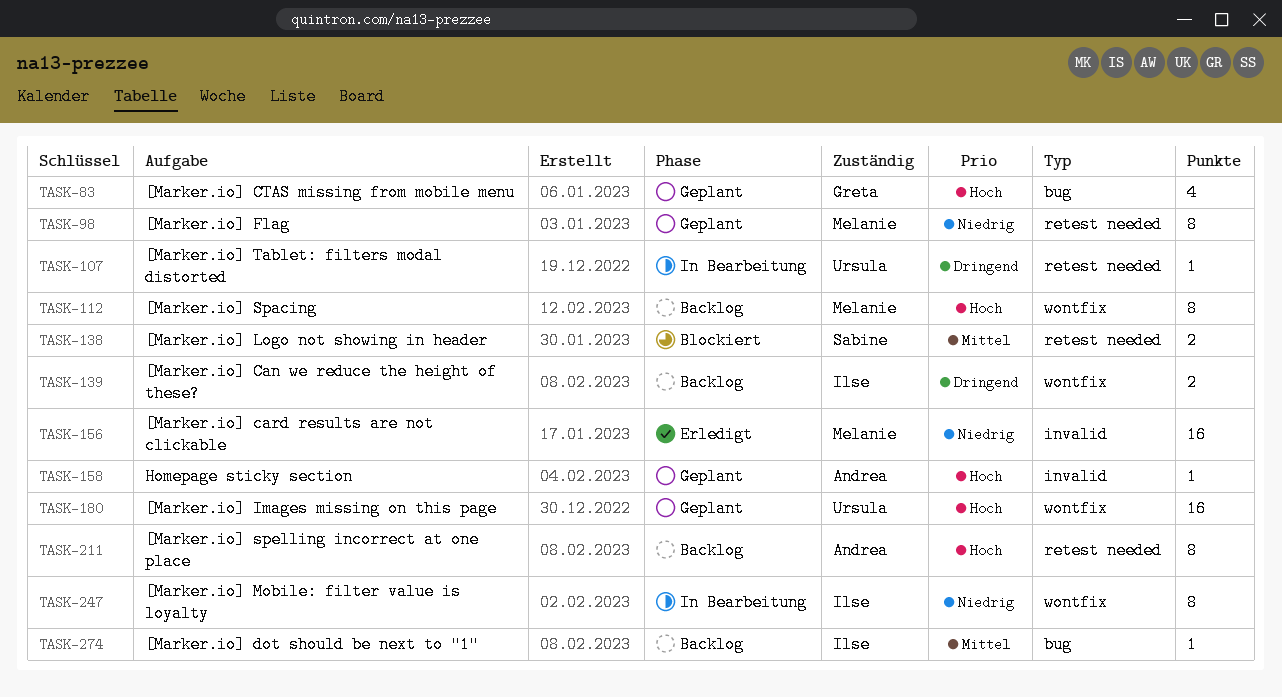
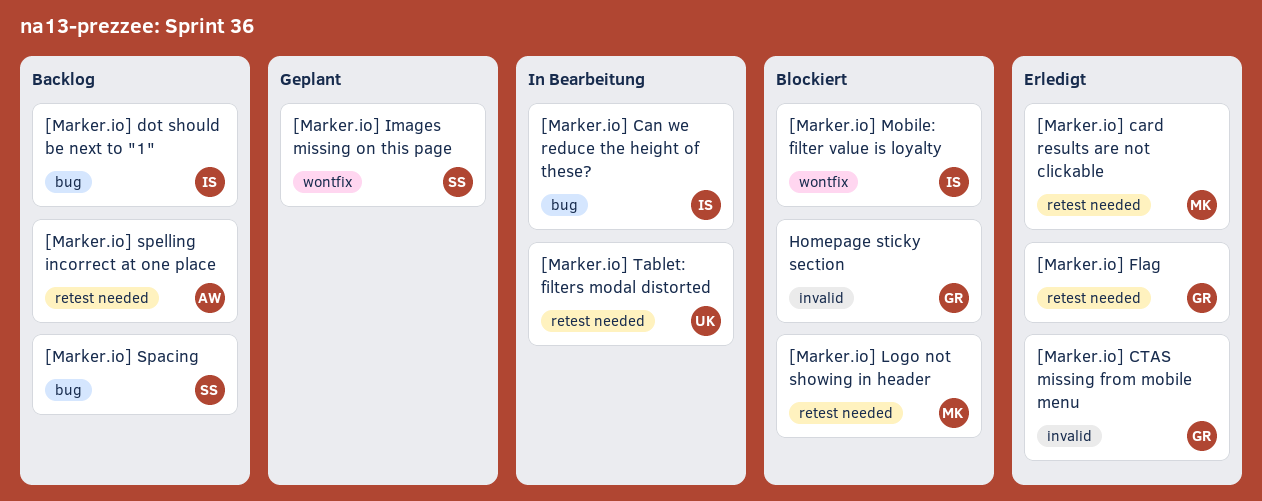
[Marker.io] Can we reduce the height of these?, status: Backlog -> In Bearbeitung
[Marker.io] Can we reduce the height of these?, label: wontfix -> bug
[Marker.io] card results are not clickable, label: invalid -> retest needed
[Marker.io] CTAS missing from mobile menu, status: Geplant -> Erledigt
[Marker.io] CTAS missing from mobile menu, label: bug -> invalid
[Marker.io] Flag, status: Geplant -> Erledigt
[Marker.io] Flag, owner: Melanie -> Greta
[Marker.io] Images missing on this page, owner: Ursula -> Sabine
[Marker.io] Logo not showing in header, owner: Sabine -> Melanie
[Marker.io] Mobile: filter value is loyalty, status: In Bearbeitung -> Blockiert
[Marker.io] Spacing, owner: Melanie -> Sabine
[Marker.io] Spacing, label: wontfix -> bug
Homepage sticky section, status: Geplant -> Blockiert
Homepage sticky section, owner: Andrea -> Greta

